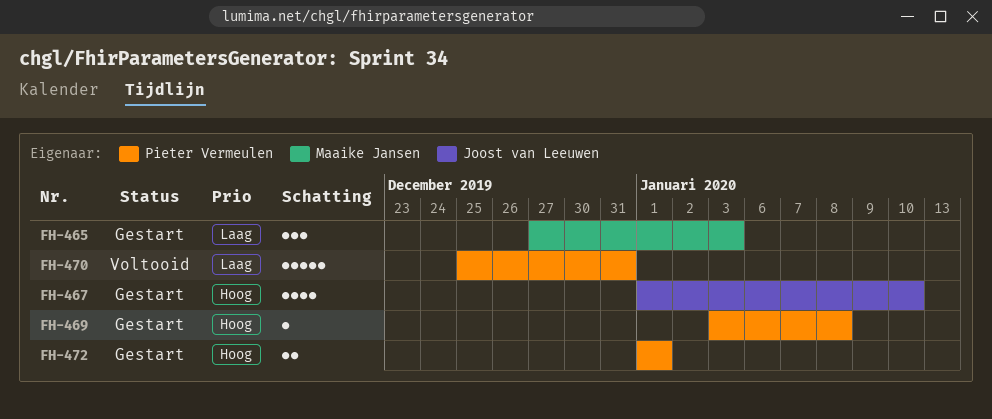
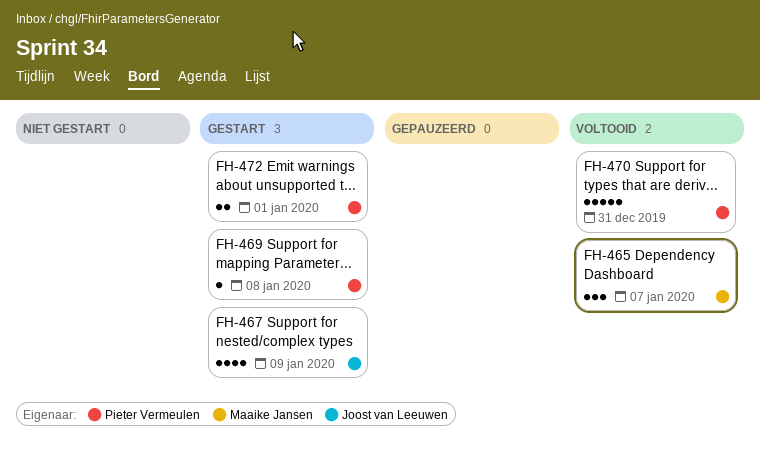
FH-465, status: Gestart -> Voltooid
FH-465, due: Jan 3 -> Jan 7
FH-467, due: Jan 10 -> Jan 9

